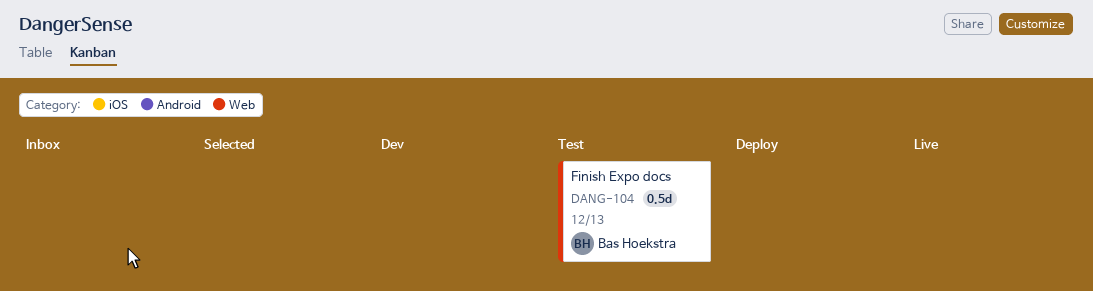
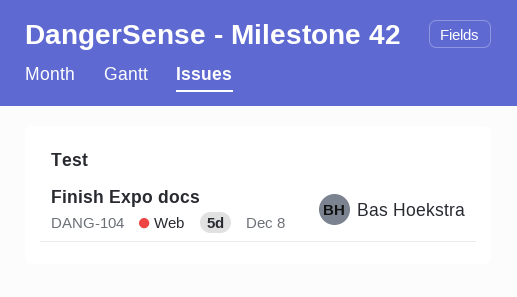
DANG-104, estimate: 0.5d -> 5d
DANG-104, due: Dec 13 -> Dec 8

